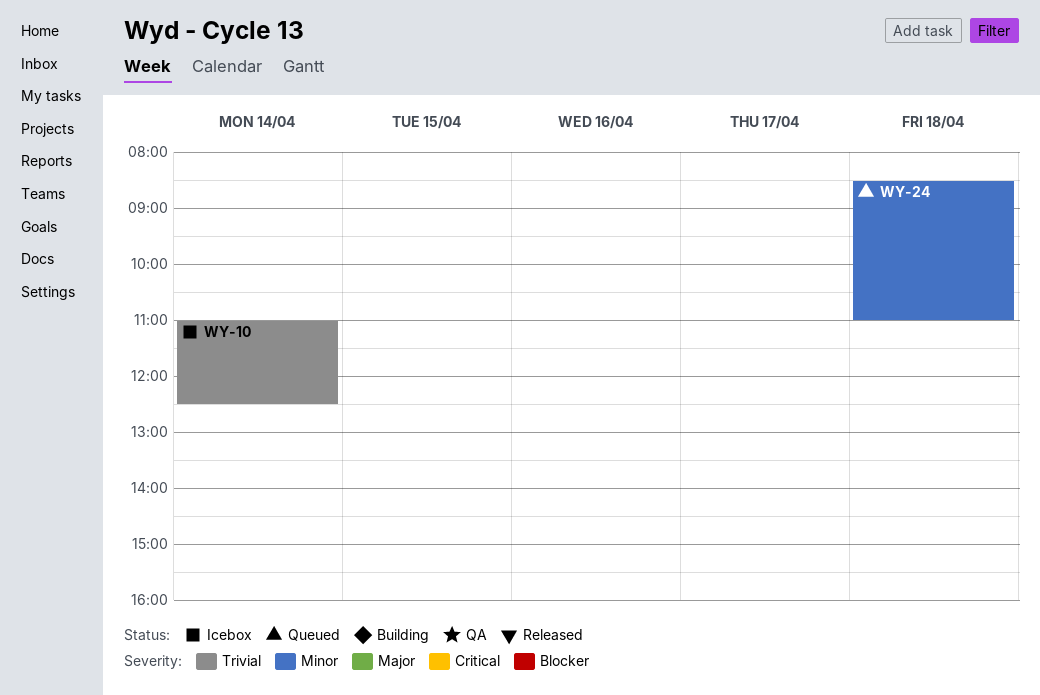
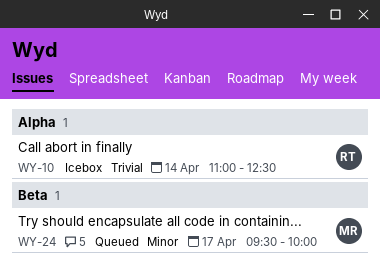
WY-24, day: Apr 18 -> Apr 17
WY-24, begins: 08:30 -> 09:30
WY-24, ends: 11:00 -> 10:00

